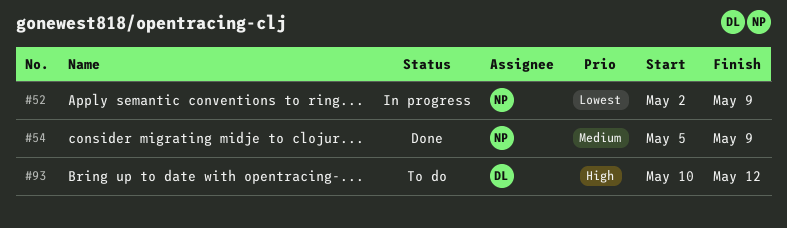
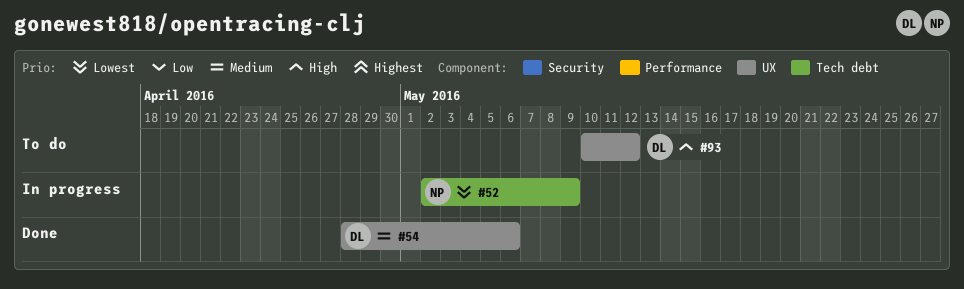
#54, owner: NP -> DL
#54, start: May 5 -> Apr 28
#54, due: May 9 -> May 6

